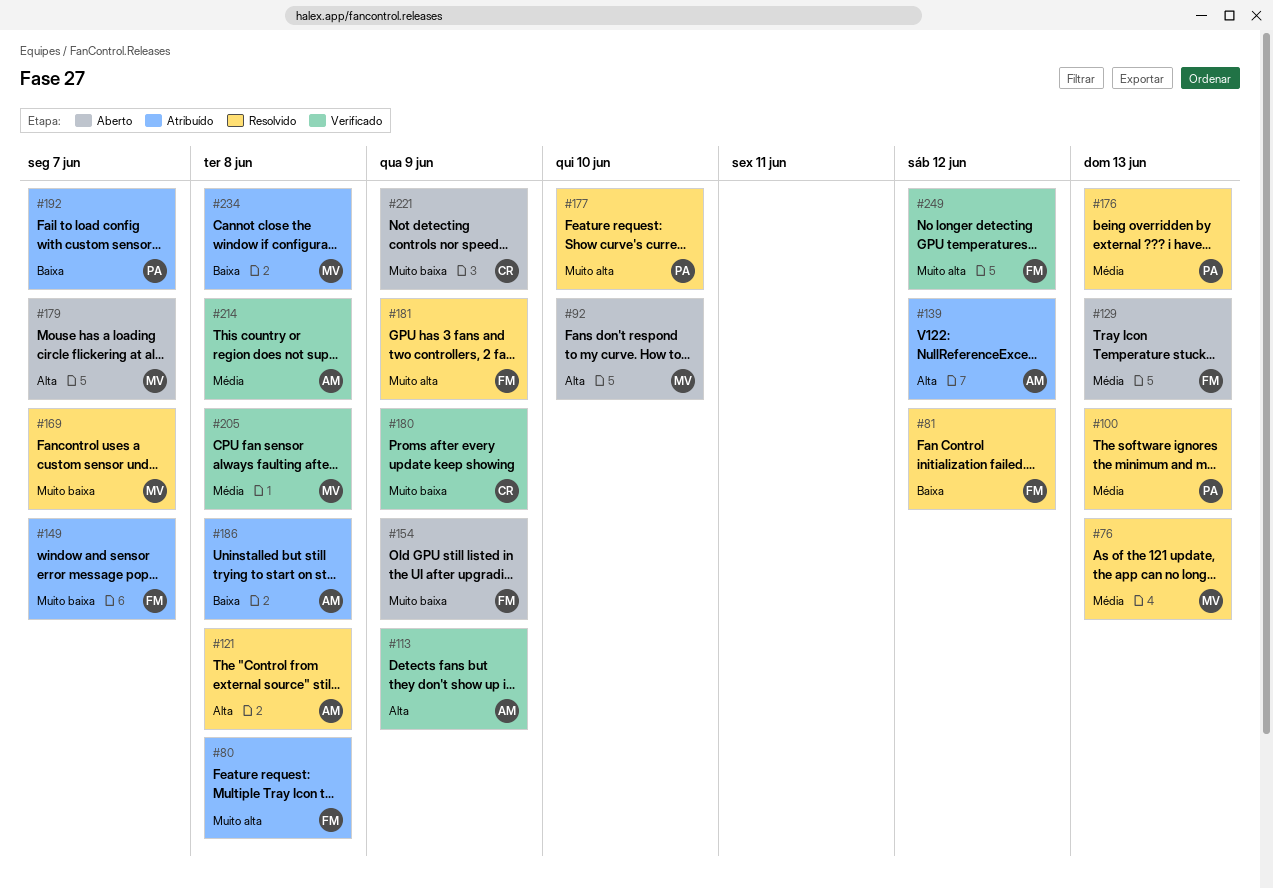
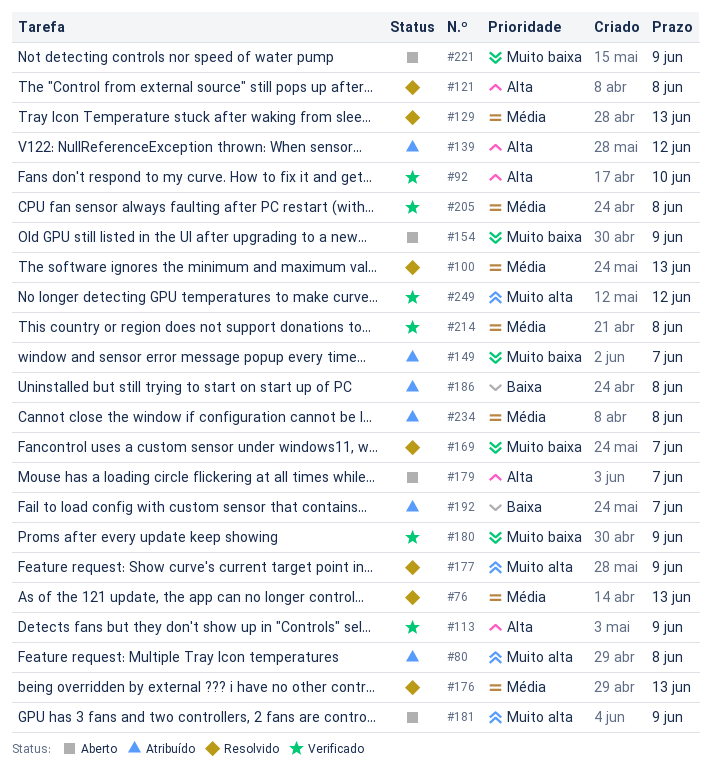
#81: present -> none
#92, status: Aberto -> Verificado
#129, status: Aberto -> Resolvido
#177, due: Jun 10 -> Jun 9
#181, status: Resolvido -> Aberto
#234, priority: Baixa -> Média

